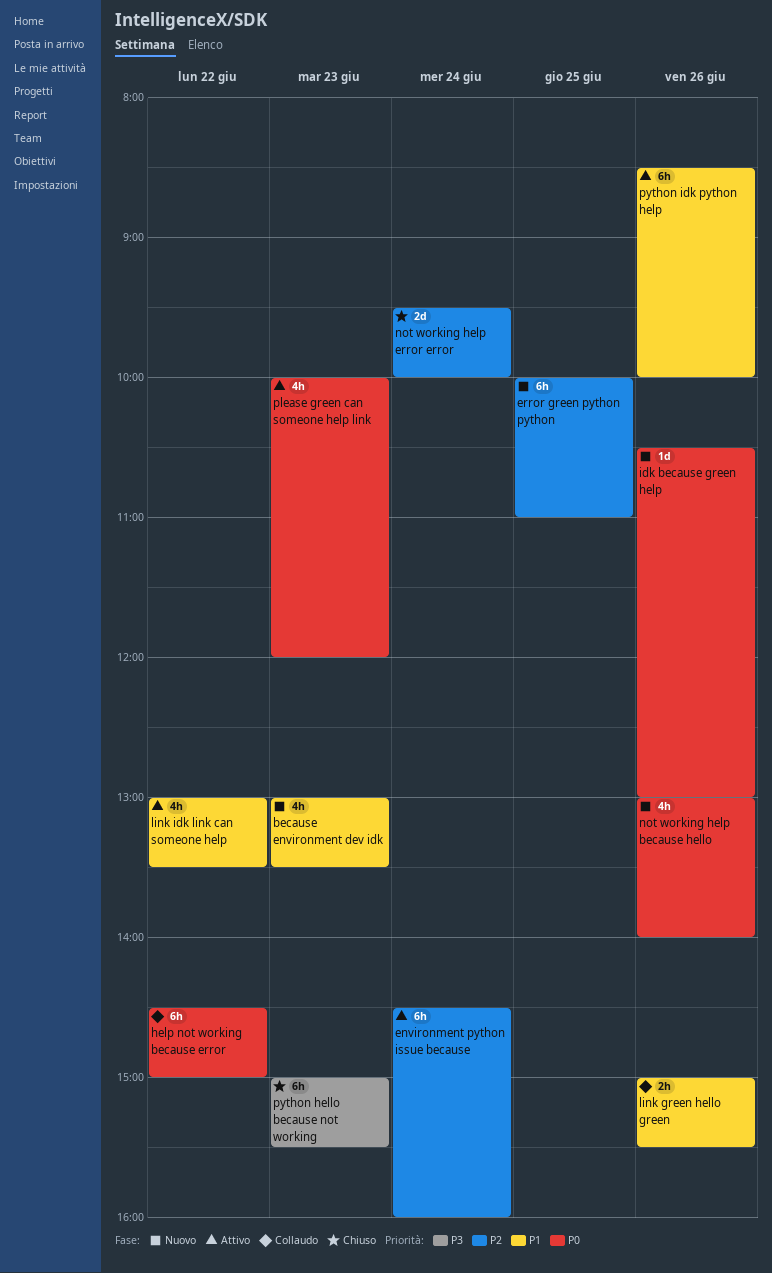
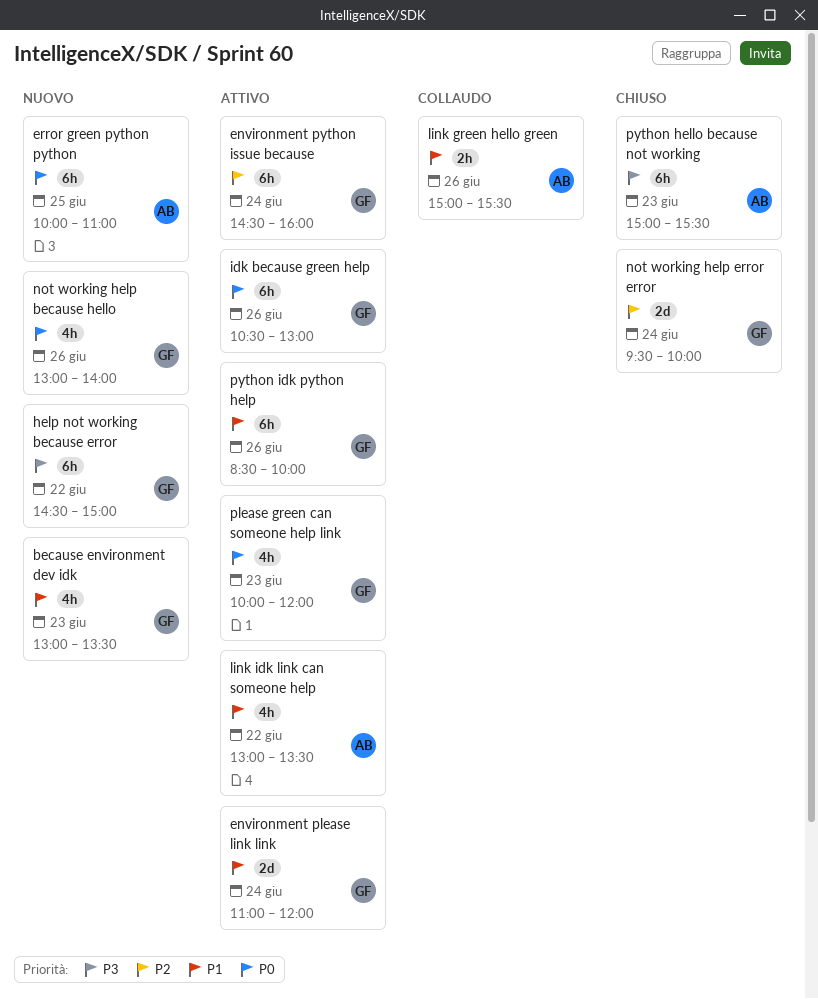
environment please link link: none -> present
error green python python, priority: P2 -> P0
help not working because error, status: Collaudo -> Nuovo
help not working because error, priority: P0 -> P3
idk because green help, status: Nuovo -> Attivo
idk because green help, estimate: 1d -> 6h

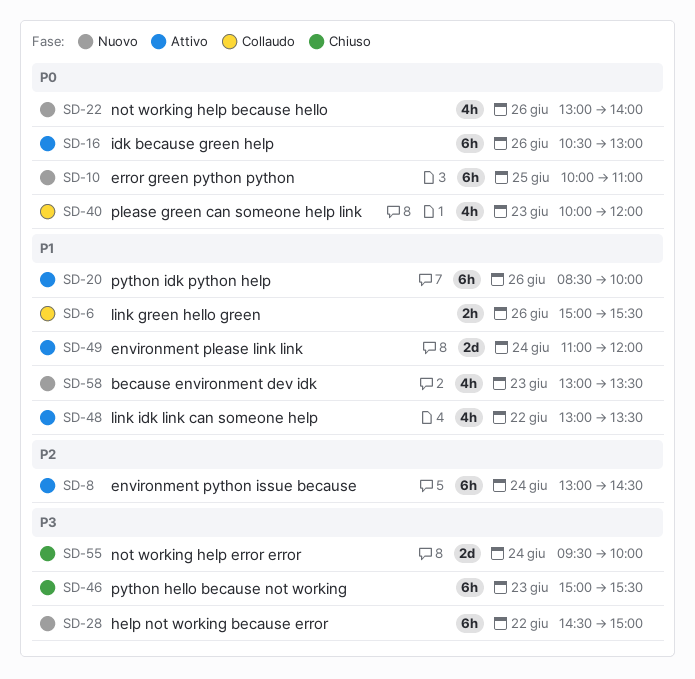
environment python issue because, begins: 14:30 -> 13:00
environment python issue because, ends: 16:00 -> 14:30
not working help error error, priority: P2 -> P3
please green can someone help link, status: Attivo -> Collaudo

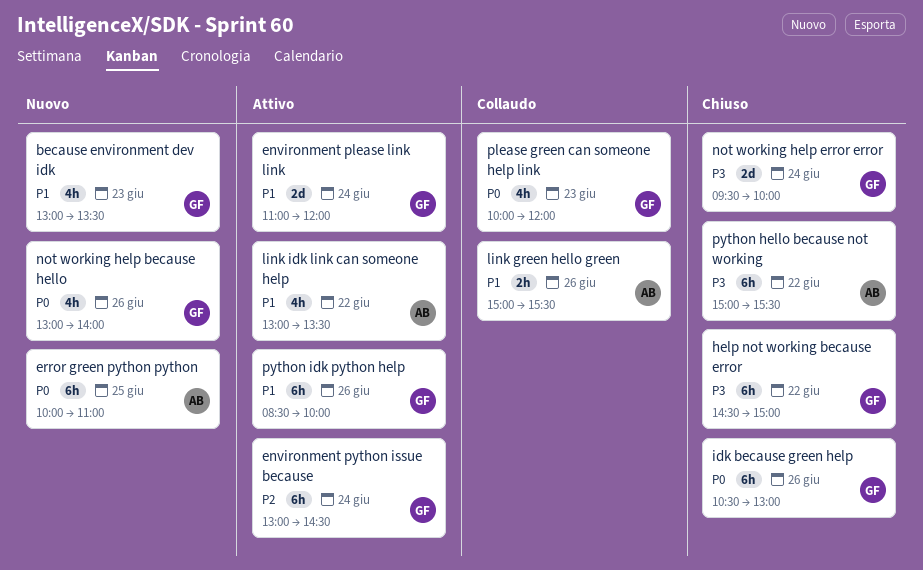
help not working because error, status: Nuovo -> Chiuso
idk because green help, status: Attivo -> Chiuso
python hello because not working, day: Jun 23 -> Jun 22

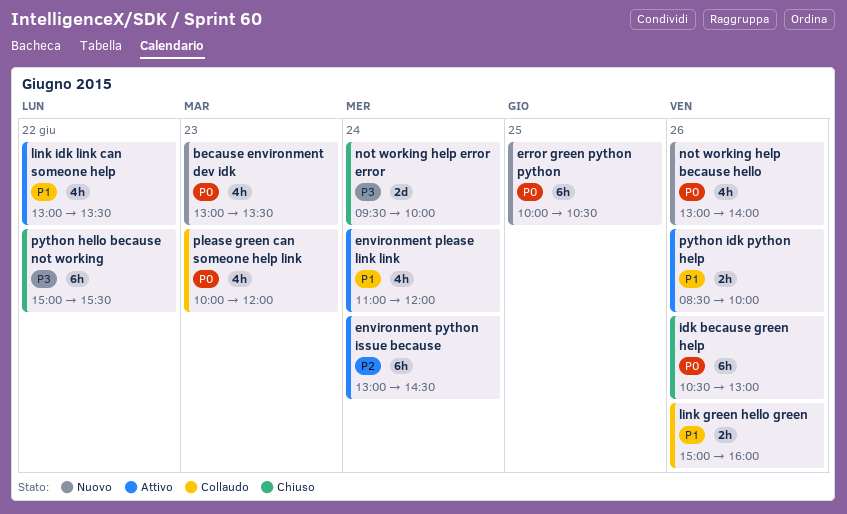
because environment dev idk, priority: P1 -> P0
environment please link link, estimate: 2d -> 4h
error green python python, ends: 11:00 -> 10:30
help not working because error: present -> none
link green hello green, ends: 15:30 -> 16:00
python idk python help, estimate: 6h -> 2h

